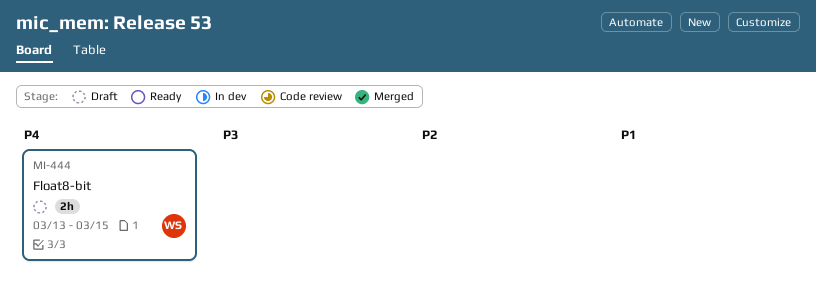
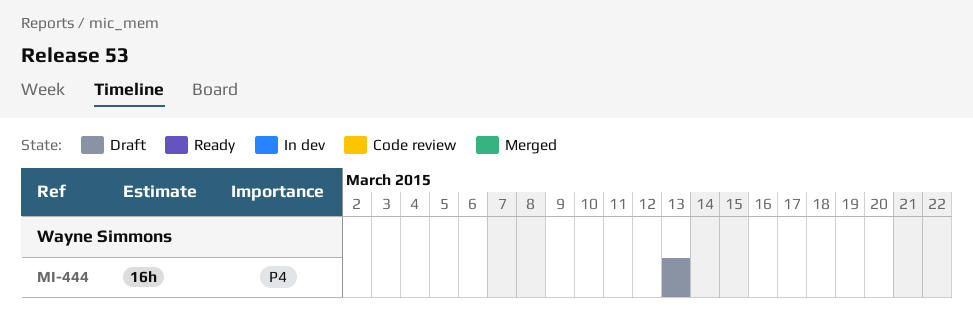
MI-444, estimate: 2h -> 16h
MI-444, due: Mar 15 -> Mar 13

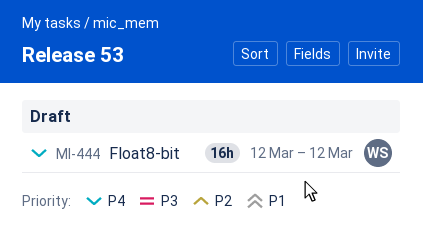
MI-444, start: Mar 13 -> Mar 12
MI-444, due: Mar 13 -> Mar 12

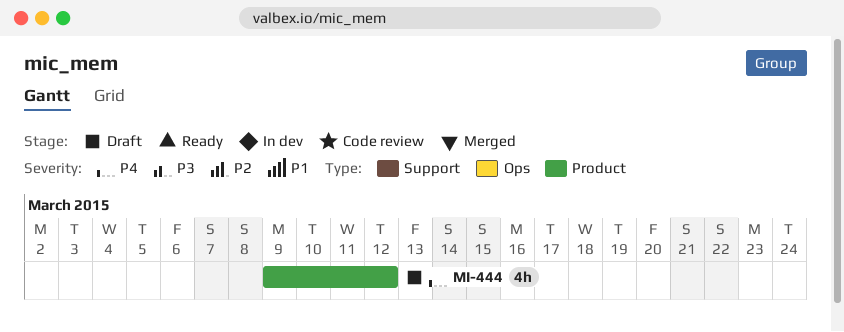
MI-444, estimate: 16h -> 4h
MI-444, start: Mar 12 -> Mar 9

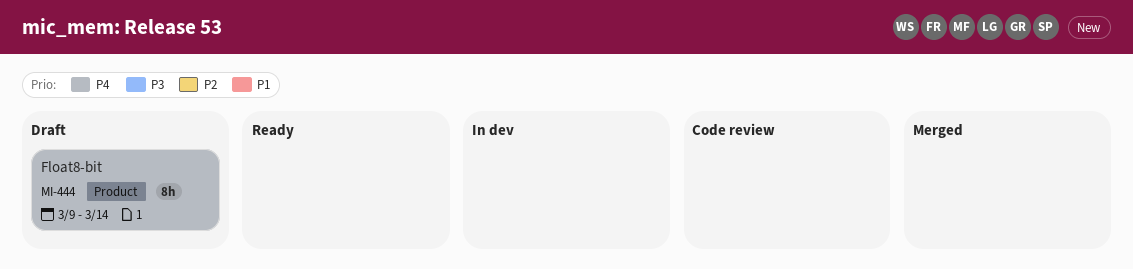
MI-444, estimate: 4h -> 8h
MI-444, due: Mar 12 -> Mar 14

